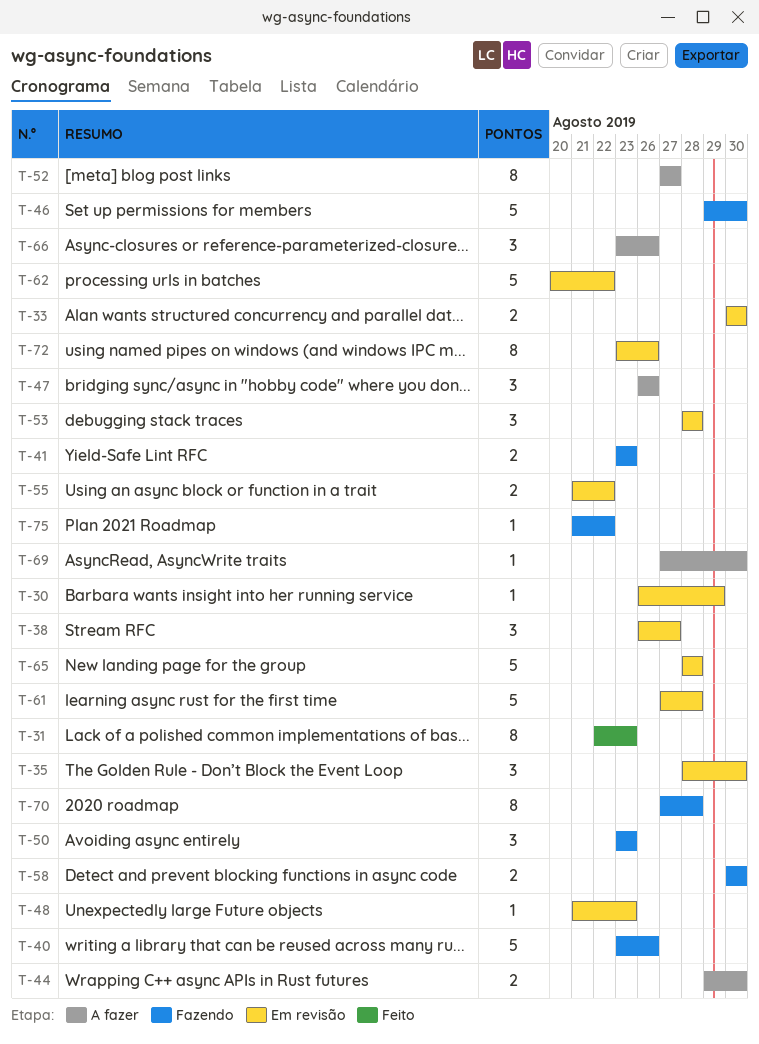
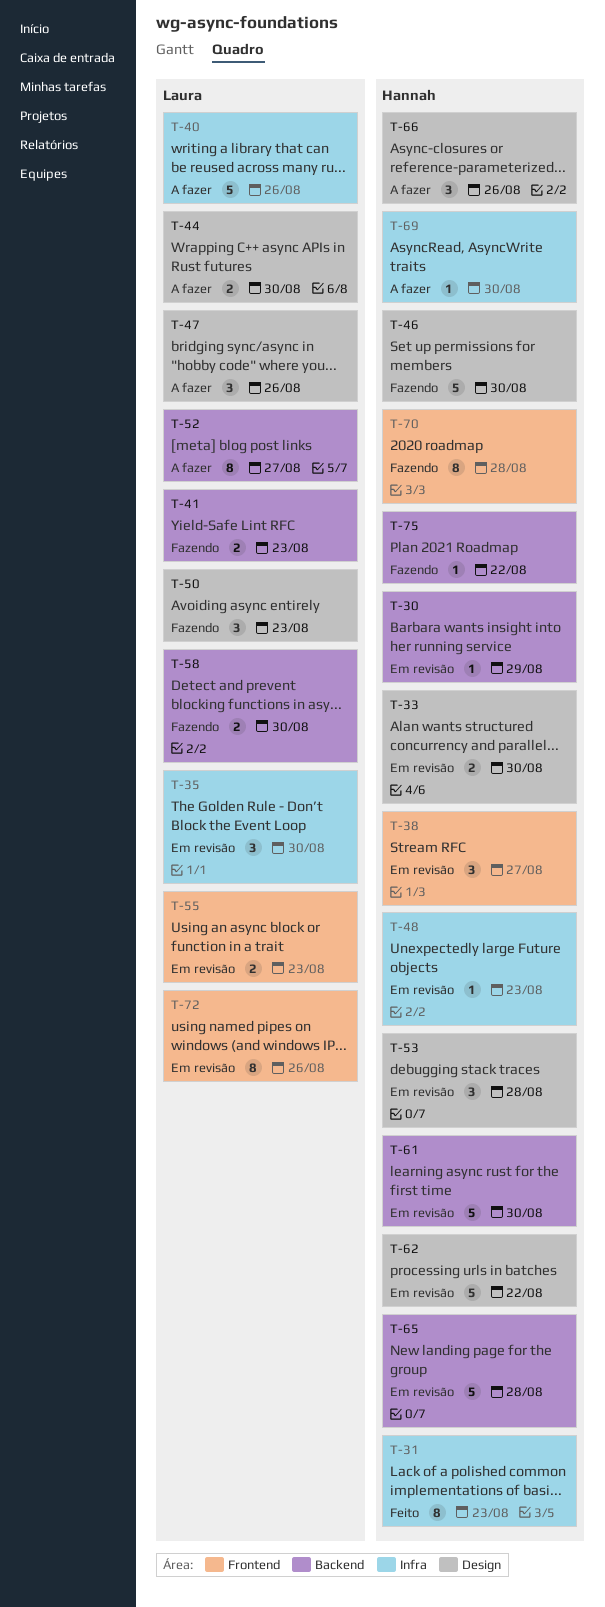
T-40, status: Fazendo -> A fazer
T-55, due: Aug 22 -> Aug 23
T-61, due: Aug 28 -> Aug 30

